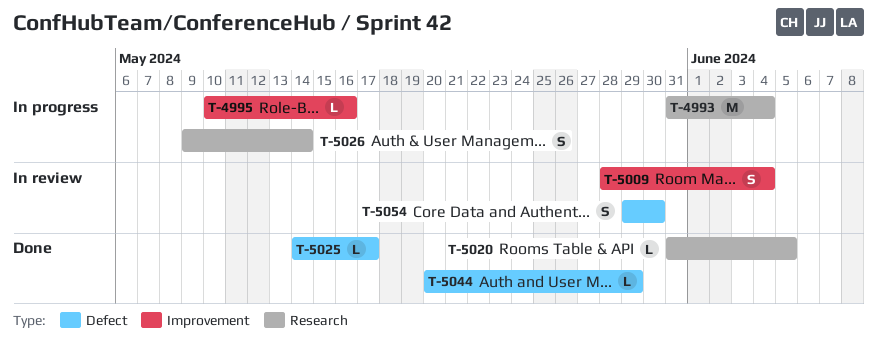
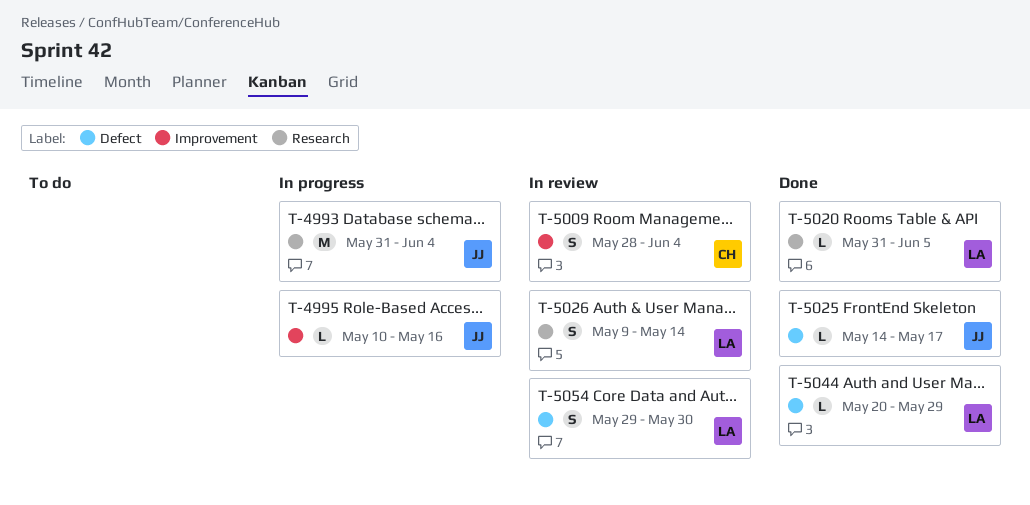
T-5026, status: In progress -> In review

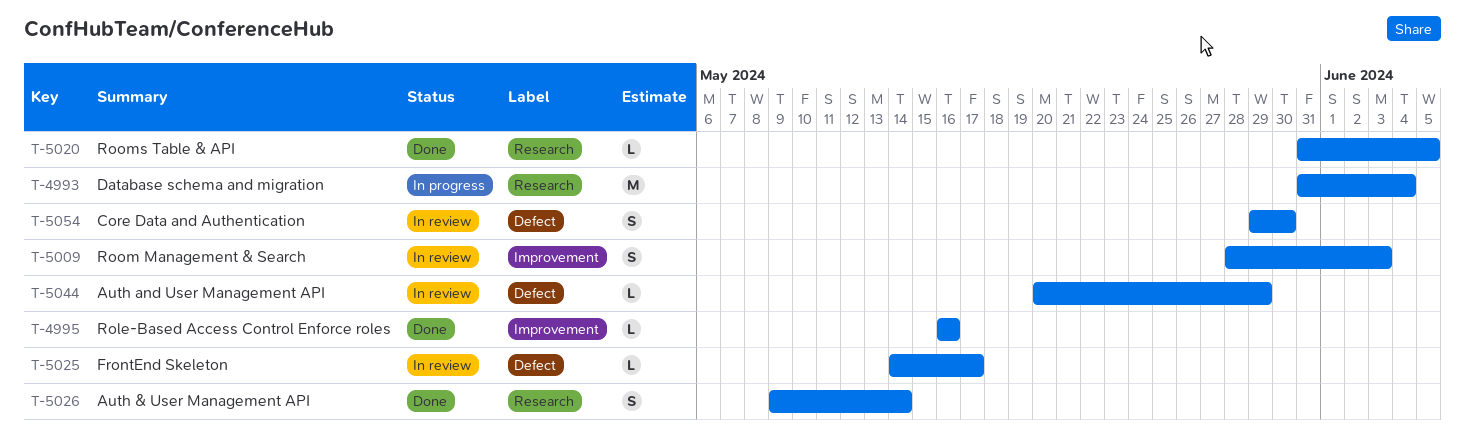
T-4995, status: In progress -> Done
T-4995, start: May 10 -> May 16
T-5009, due: Jun 4 -> Jun 3
T-5025, status: Done -> In review
T-5026, status: In review -> Done
T-5044, status: Done -> In review

